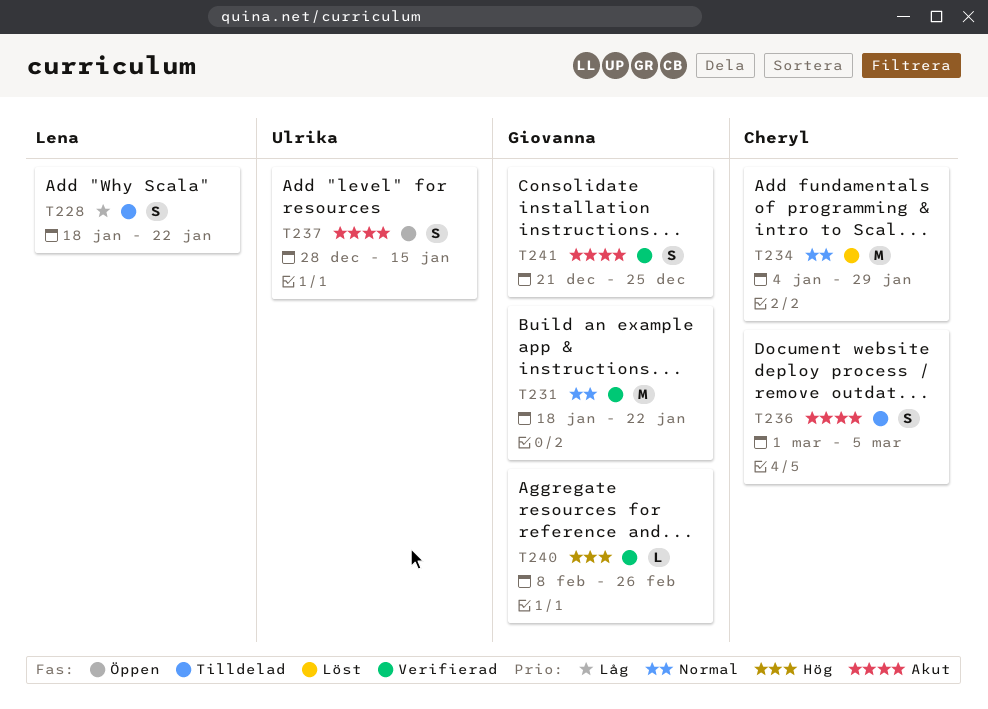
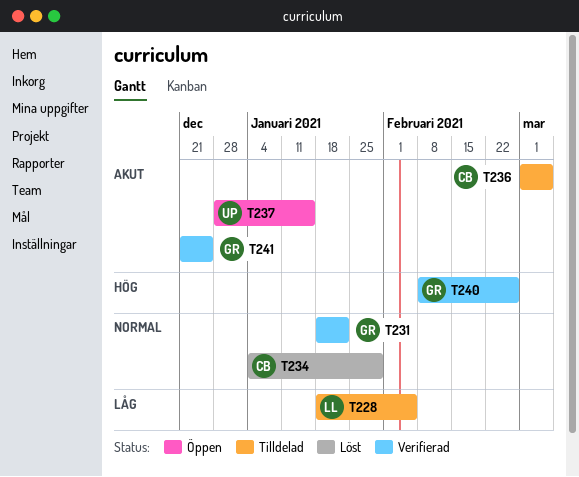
T228, due: Jan 22 -> Feb 5

